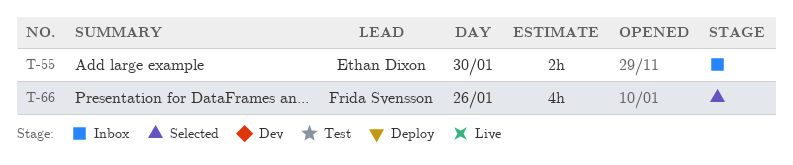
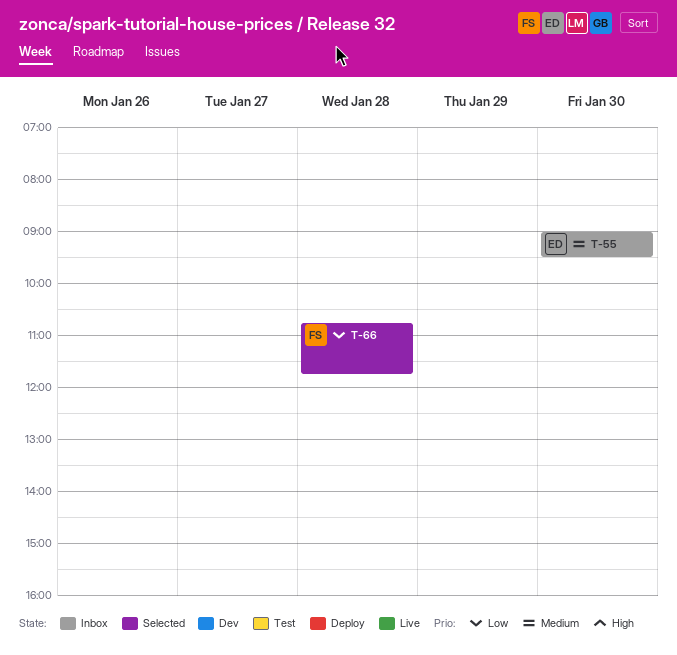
T-66, day: Jan 26 -> Jan 28

